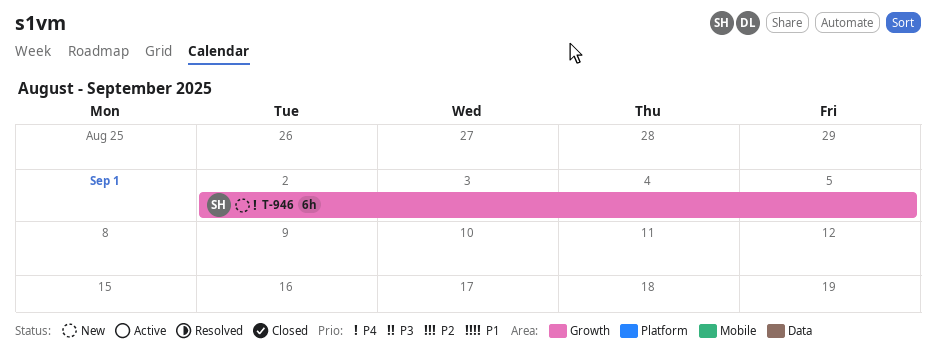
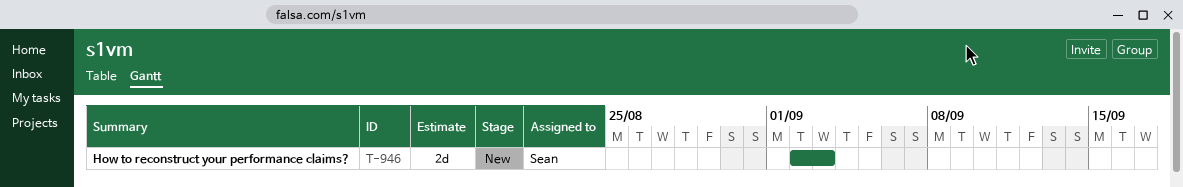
T-946, estimate: 6h -> 2d
T-946, due: Sep 5 -> Sep 3

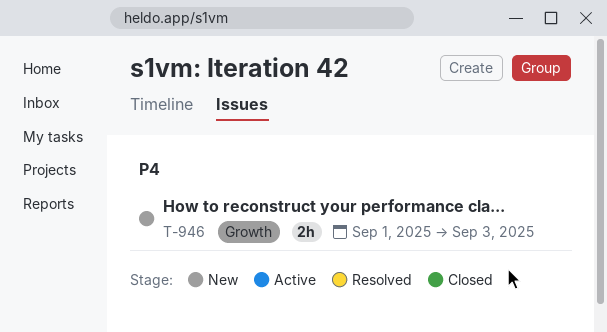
T-946, estimate: 2d -> 2h
T-946, start: Sep 2 -> Sep 1

